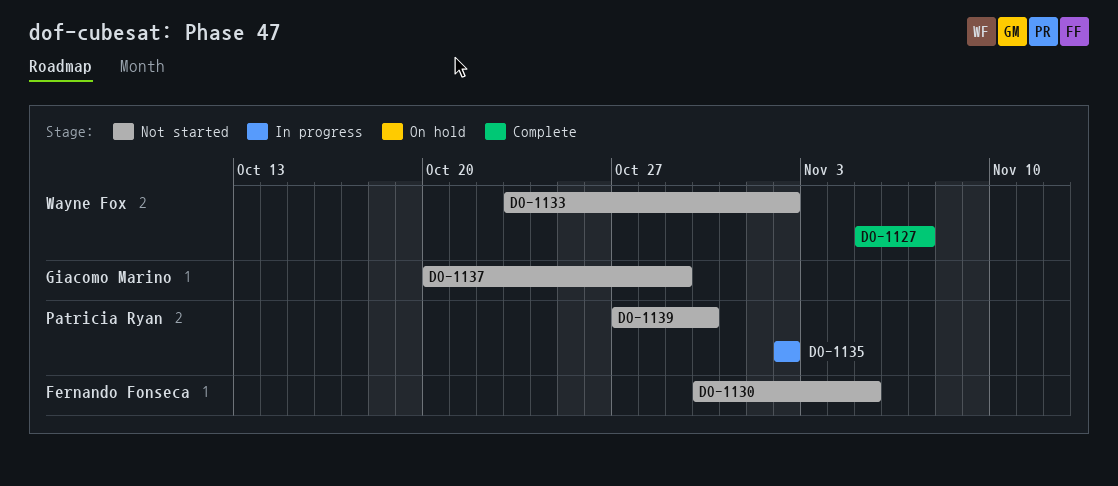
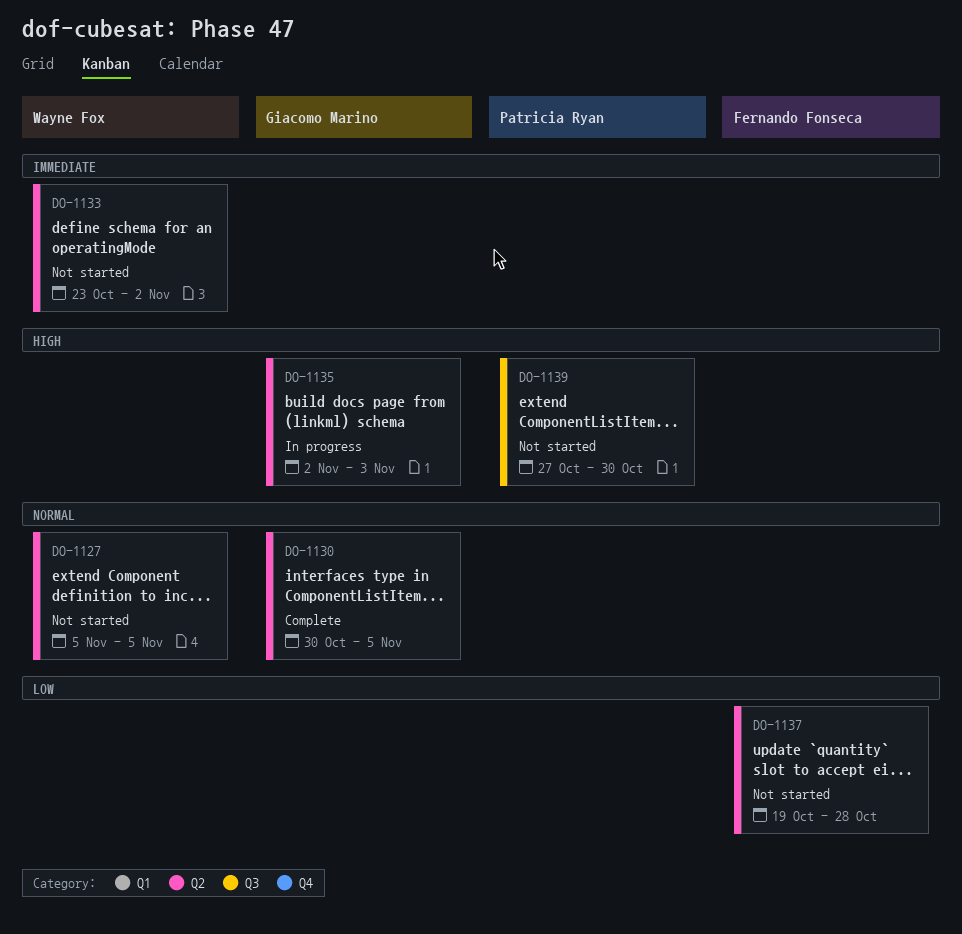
DO-1127, status: Complete -> Not started
DO-1127, due: Nov 7 -> Nov 5
DO-1130, status: Not started -> Complete
DO-1130, owner: Fernando Fonseca -> Giacomo Marino
DO-1135, owner: Patricia Ryan -> Giacomo Marino
DO-1135, due: Nov 2 -> Nov 3
DO-1137, owner: Giacomo Marino -> Fernando Fonseca
DO-1137, start: Oct 20 -> Oct 19
DO-1137, due: Oct 29 -> Oct 28

